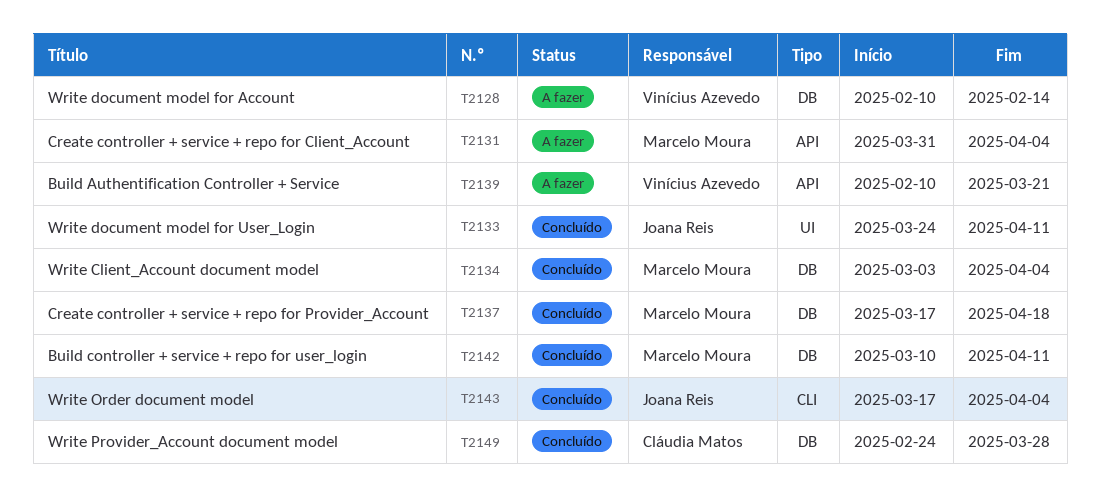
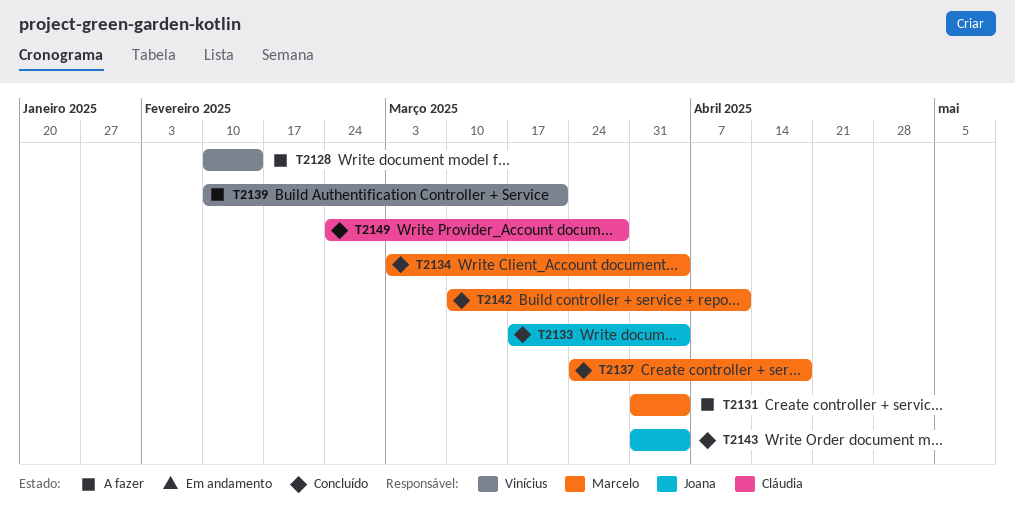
T2133, start: Mar 24 -> Mar 17
T2133, due: Apr 11 -> Apr 4
T2137, start: Mar 17 -> Mar 24
T2143, start: Mar 17 -> Mar 31

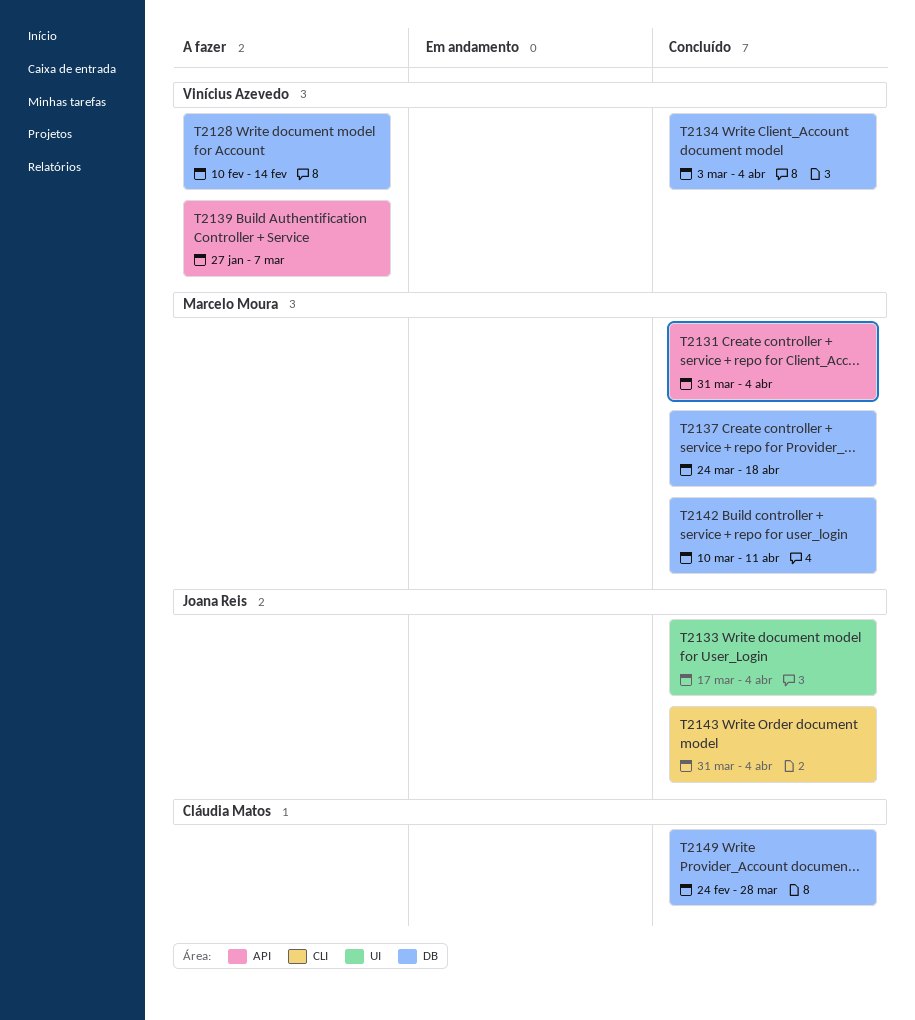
T2131, status: A fazer -> Concluído
T2134, owner: Marcelo Moura -> Vinícius Azevedo
T2139, start: Feb 10 -> Jan 27
T2139, due: Mar 21 -> Mar 7

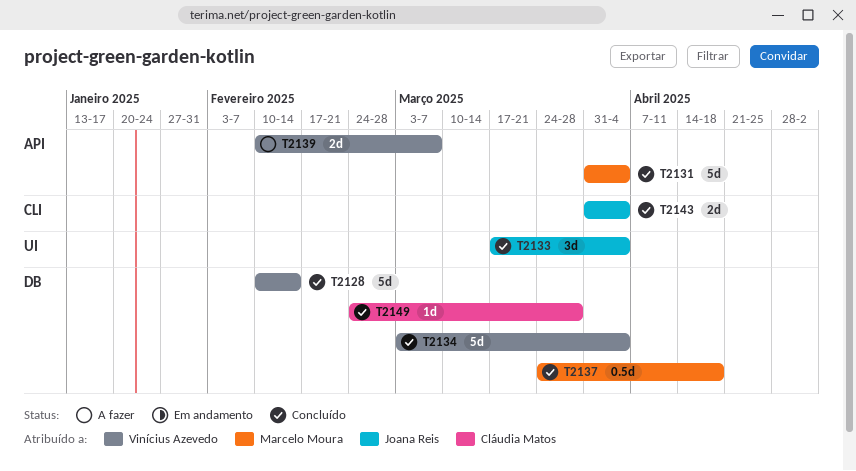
T2128, status: A fazer -> Concluído
T2139, start: Jan 27 -> Feb 10
T2142: present -> none

